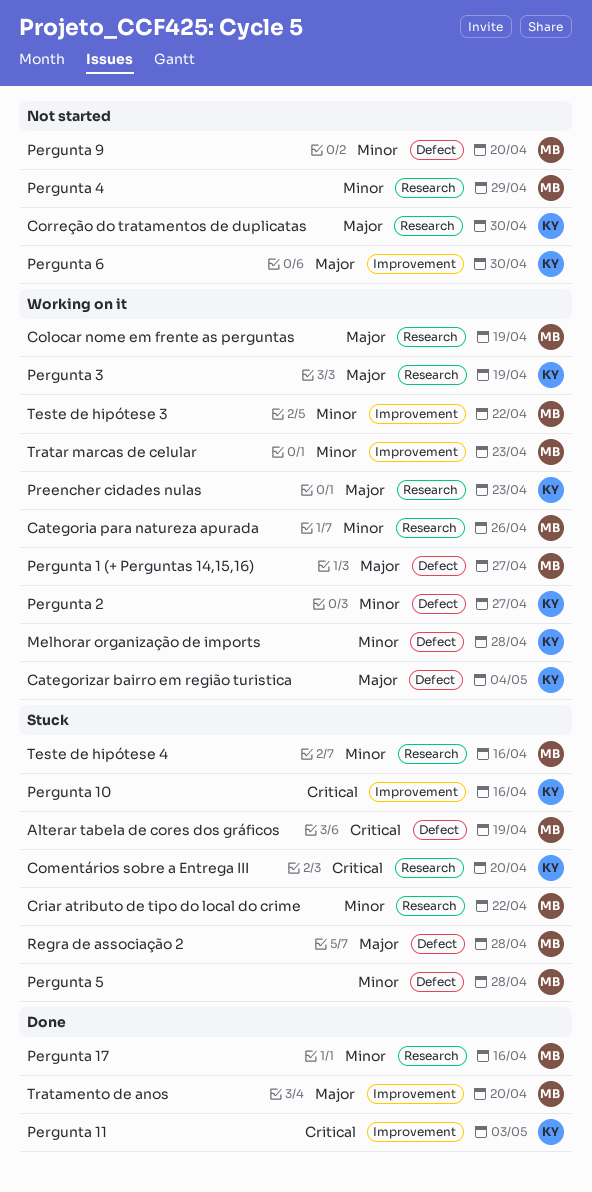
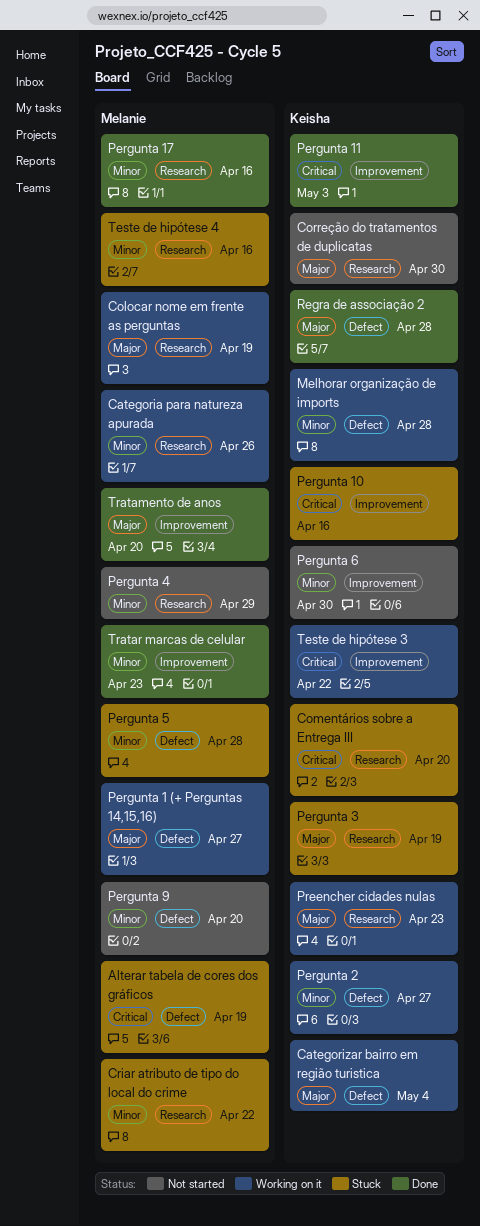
Pergunta 3, status: Working on it -> Stuck
Pergunta 6, priority: Major -> Minor
Regra de associação 2, status: Stuck -> Done
Regra de associação 2, owner: Melanie -> Keisha
Teste de hipótese 3, owner: Melanie -> Keisha
Teste de hipótese 3, priority: Minor -> Critical
Tratar marcas de celular, status: Working on it -> Done

